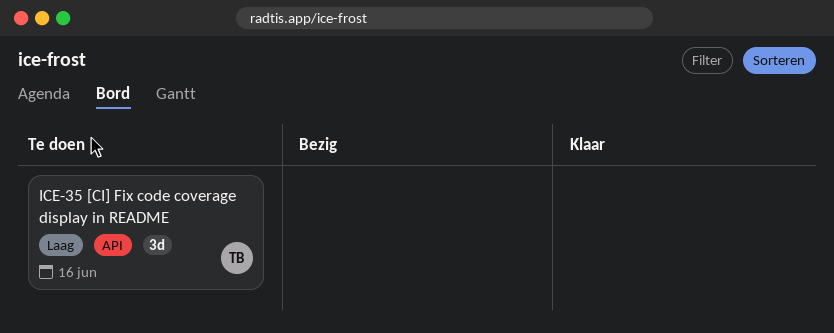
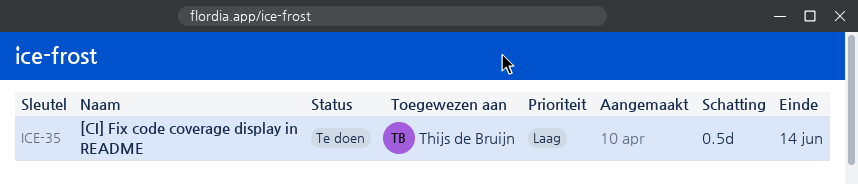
ICE-35, estimate: 3d -> 0.5d
ICE-35, due: Jun 16 -> Jun 14

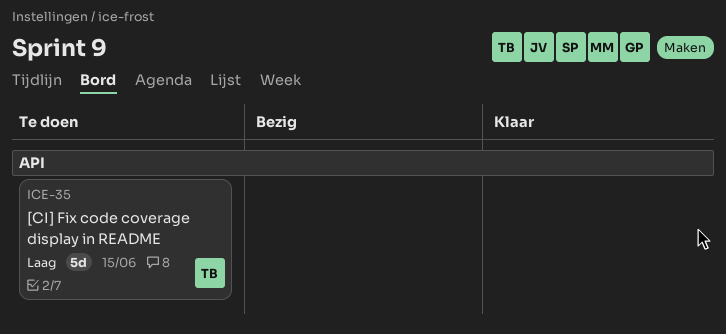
ICE-35, estimate: 0.5d -> 5d
ICE-35, due: Jun 14 -> Jun 15

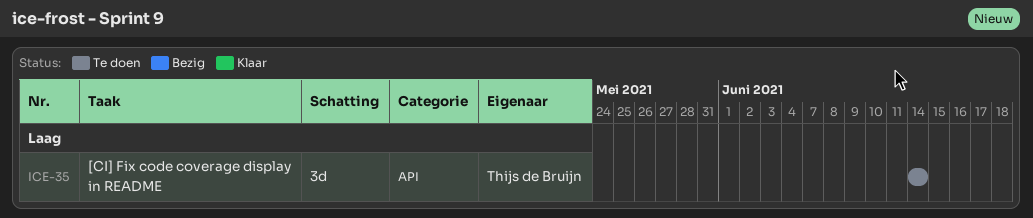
ICE-35, estimate: 5d -> 3d
ICE-35, due: Jun 15 -> Jun 14

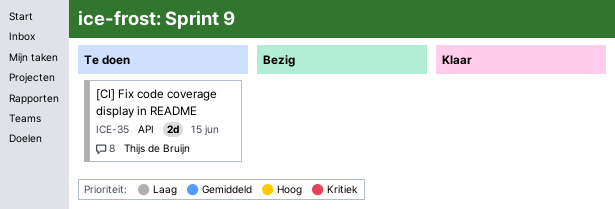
ICE-35, estimate: 3d -> 2d
ICE-35, due: Jun 14 -> Jun 15

